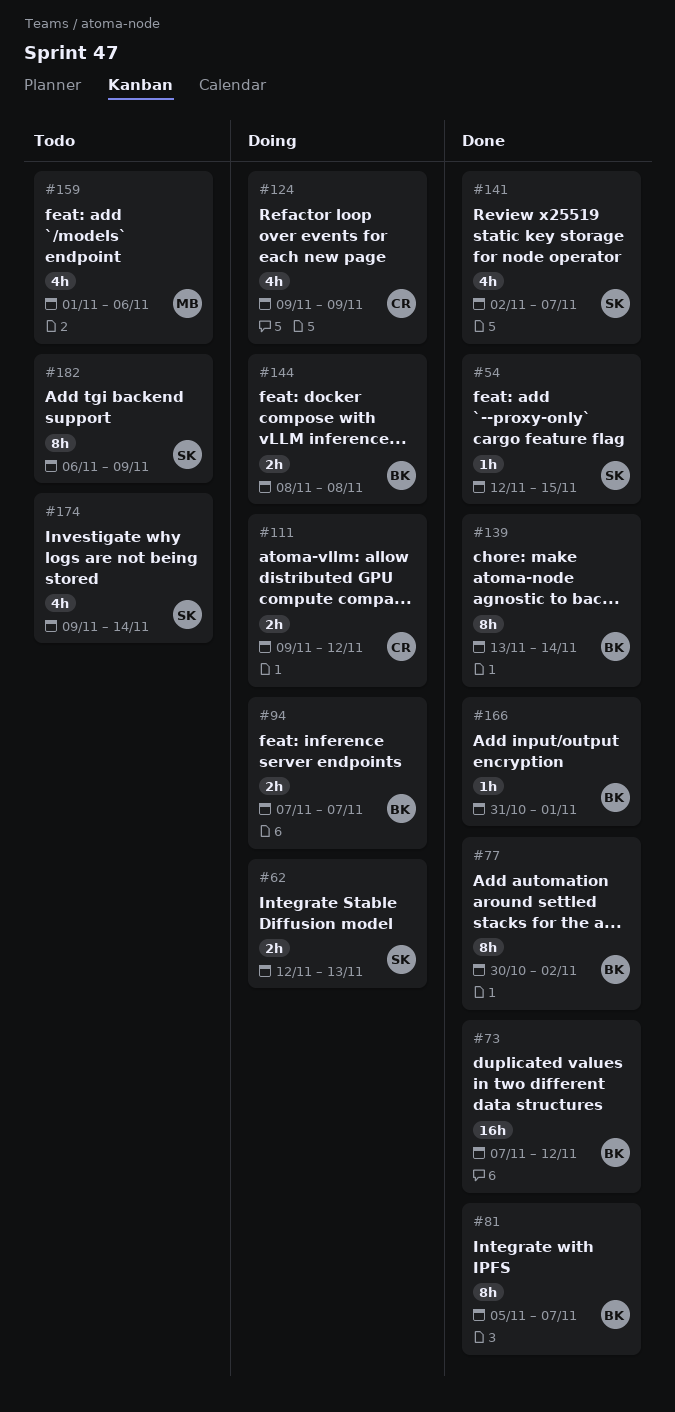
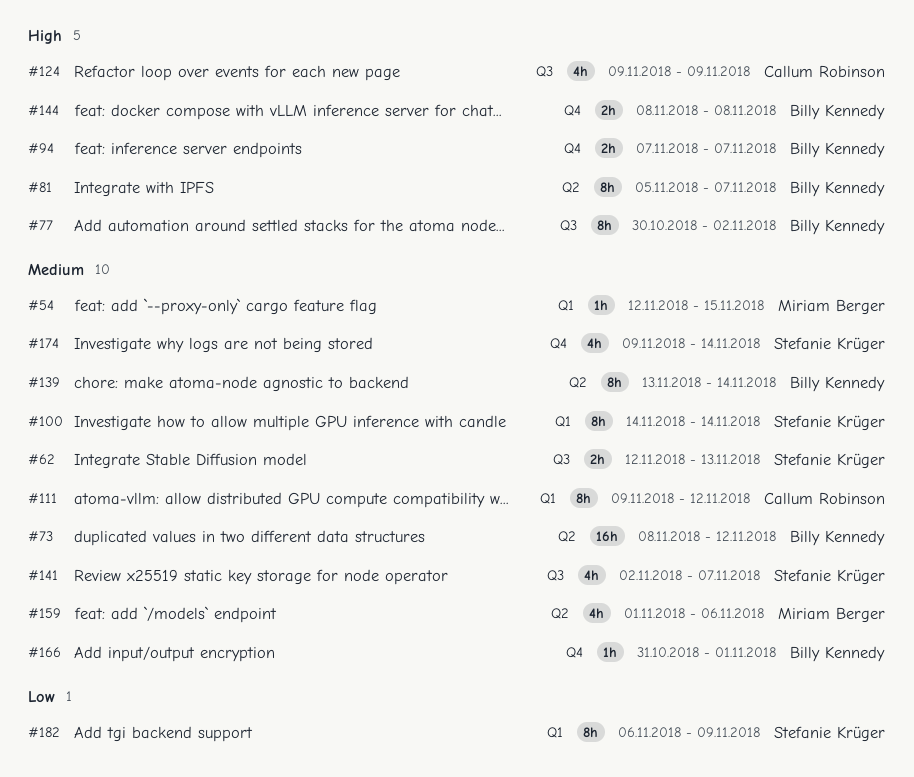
#54, owner: Stefanie Krüger -> Miriam Berger
#73, start: Nov 7 -> Nov 8
#100: none -> present
#111, estimate: 2h -> 8h

